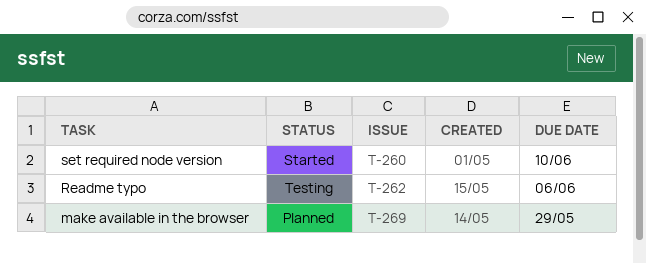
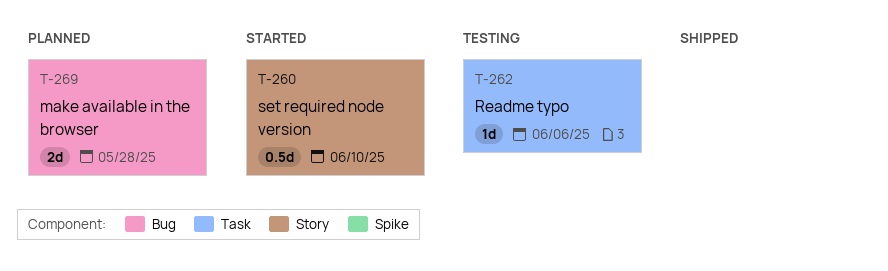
T-269, due: May 29 -> May 28

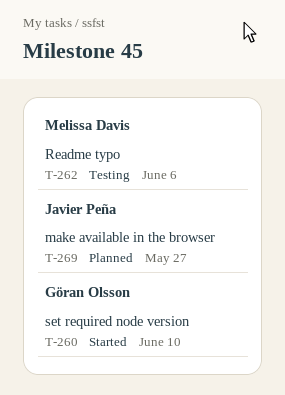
T-269, due: May 28 -> May 27

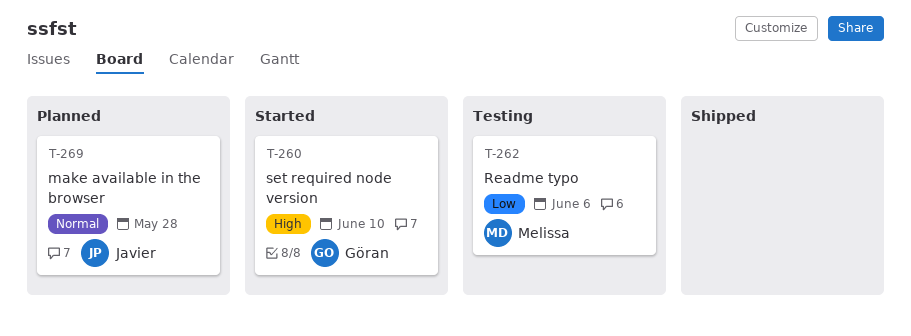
T-269, due: May 27 -> May 28

